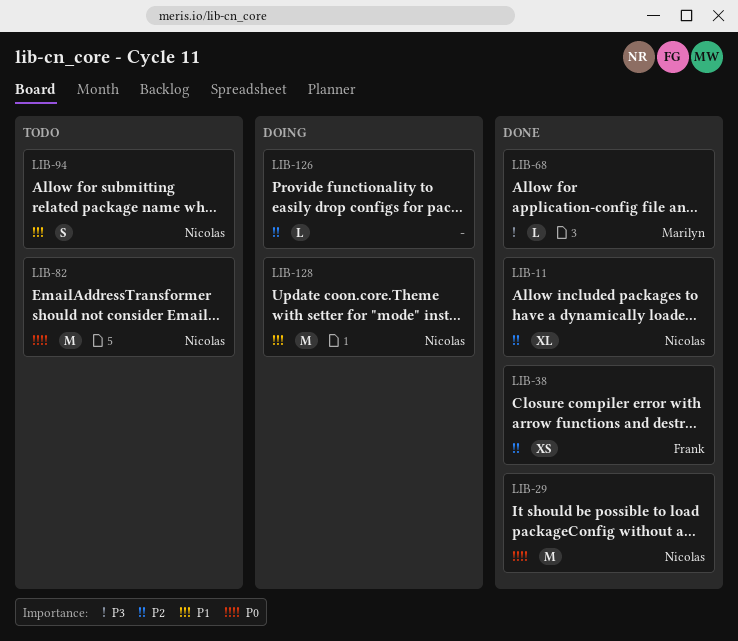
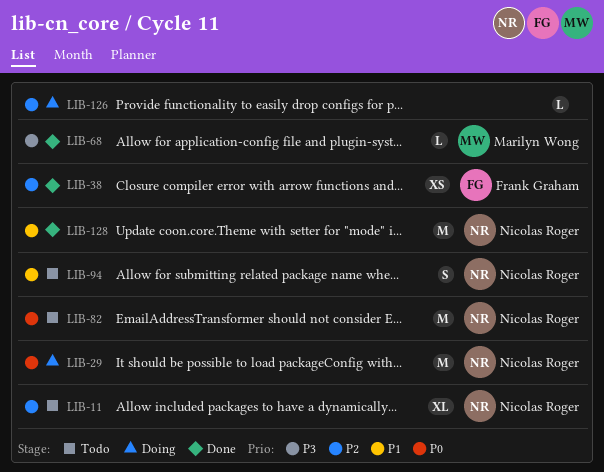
LIB-11, status: Done -> Todo
LIB-29, status: Done -> Doing
LIB-128, status: Doing -> Done

